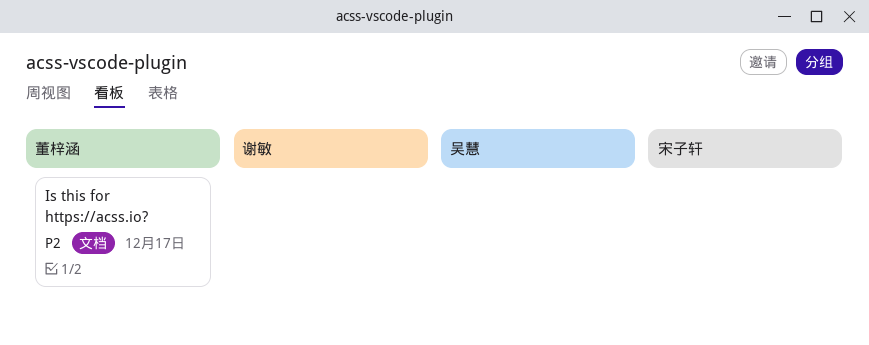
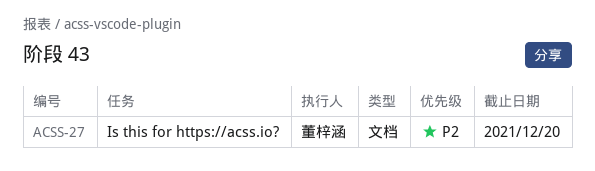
Is this for https://acss.io?, due: Dec 17 -> Dec 20

